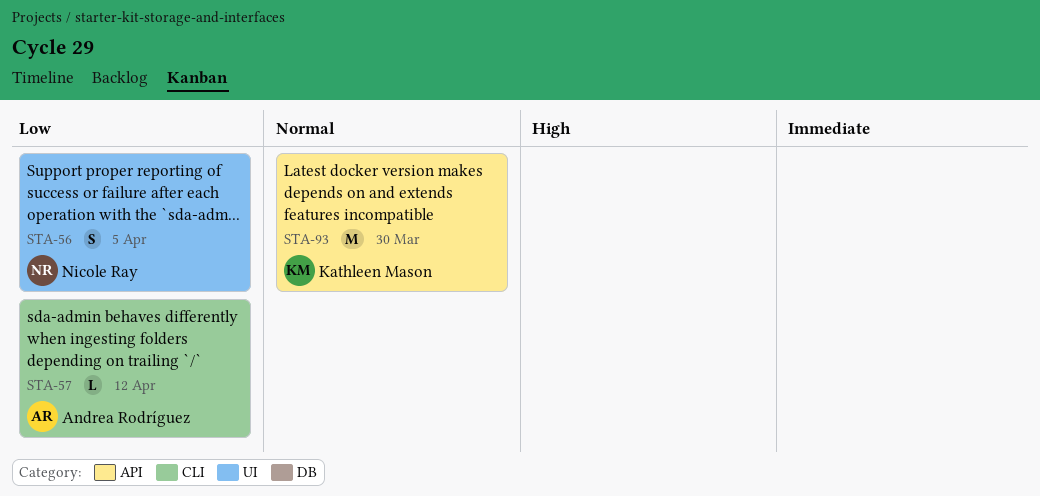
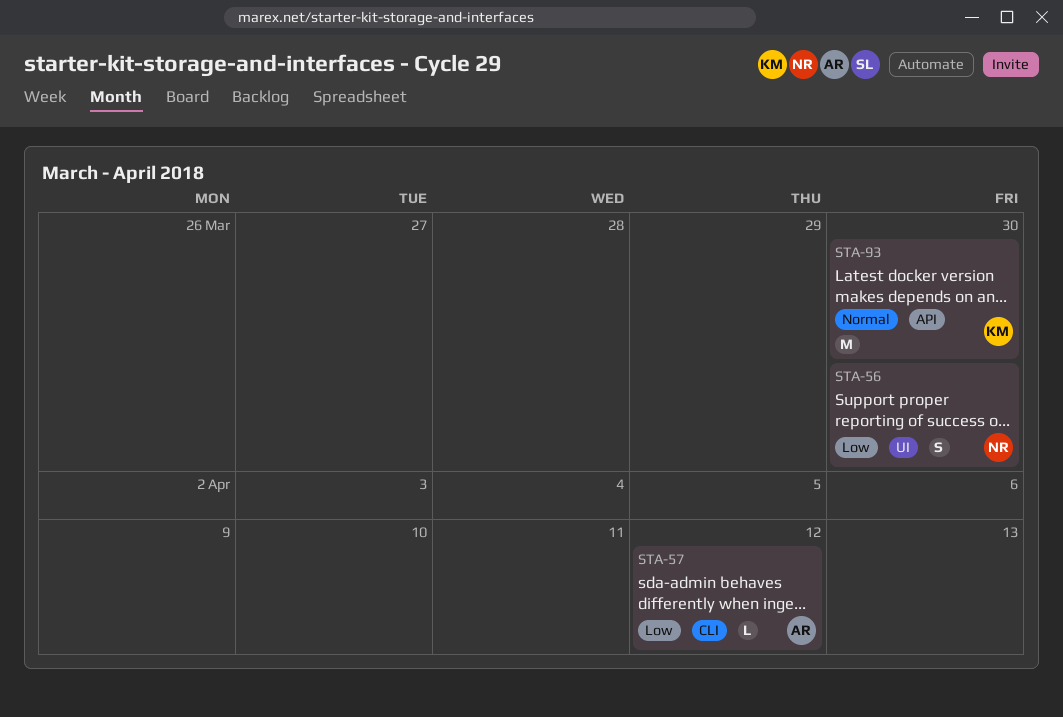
STA-56, due: Apr 5 -> Mar 30

